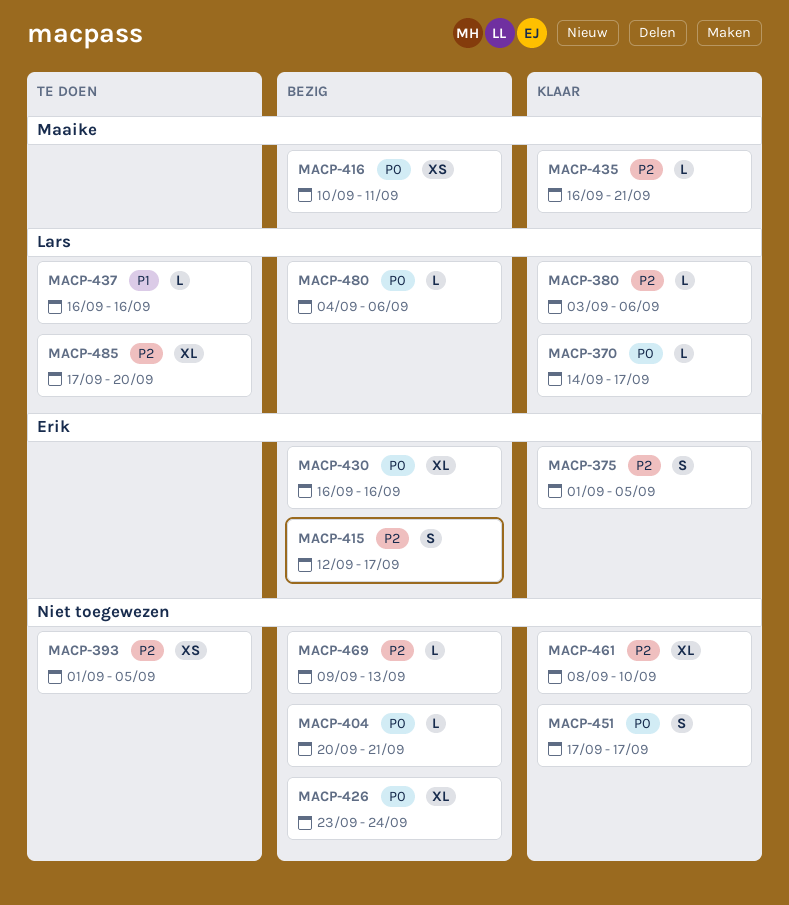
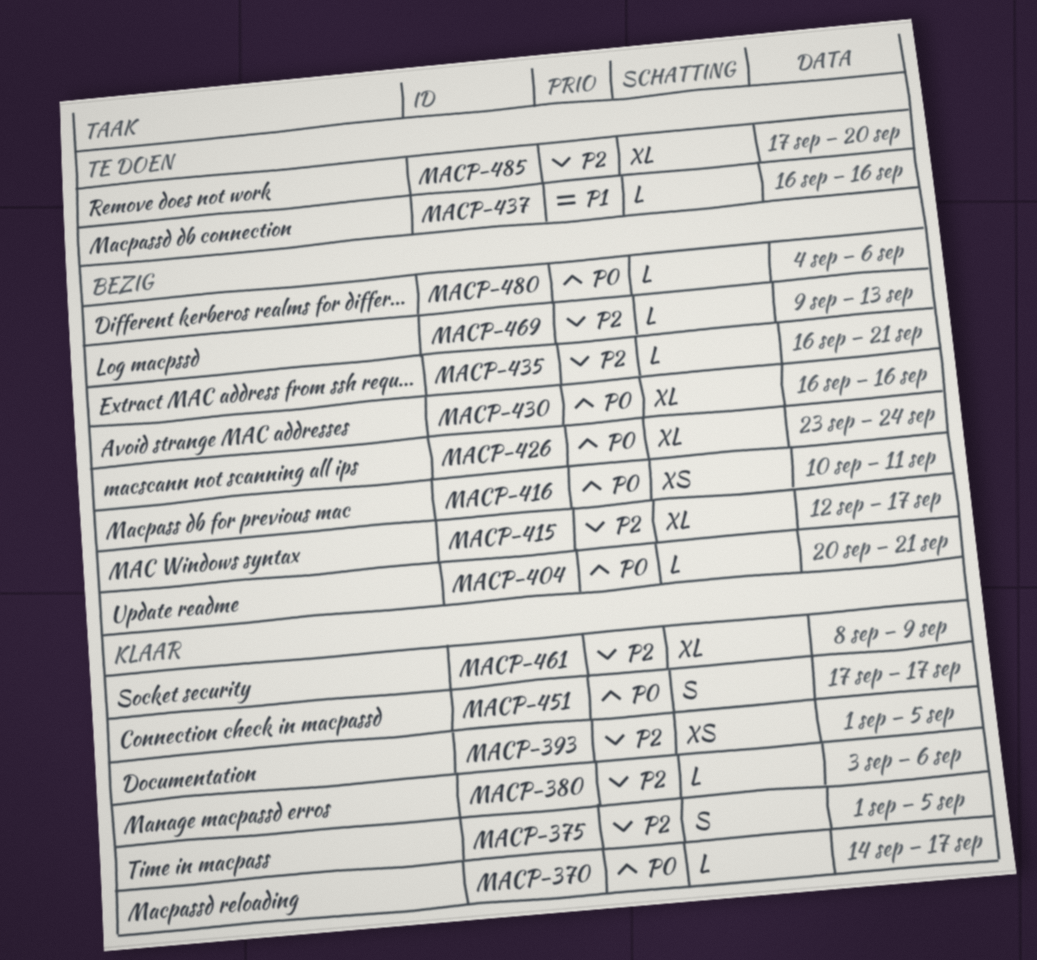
MACP-393, status: Te doen -> Klaar
MACP-415, estimate: S -> XL
MACP-435, status: Klaar -> Bezig
MACP-461, due: Sep 10 -> Sep 9

